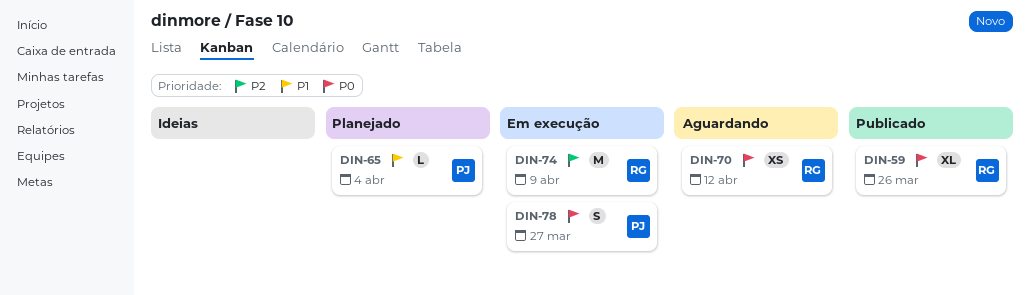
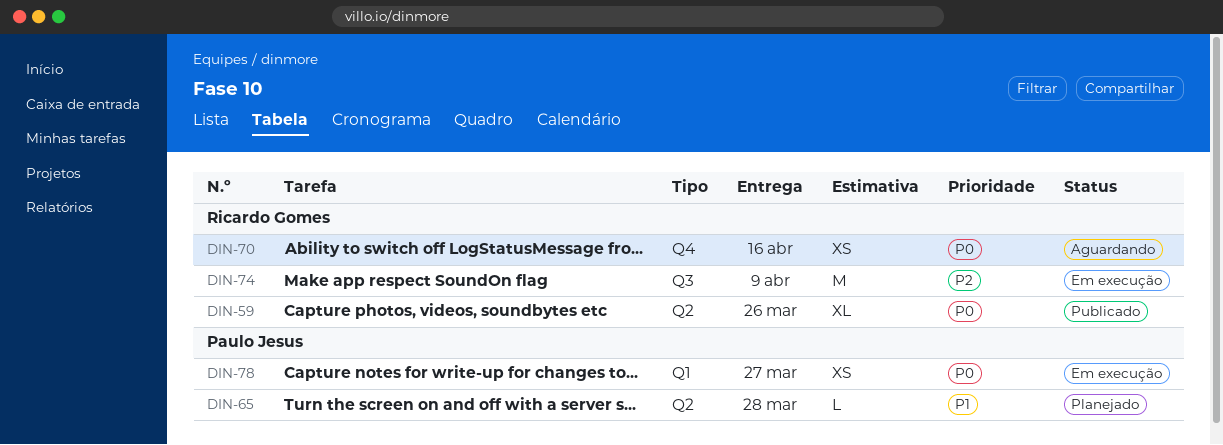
DIN-65, due: Apr 4 -> Mar 28
DIN-70, due: Apr 12 -> Apr 16
DIN-78, estimate: S -> XS

